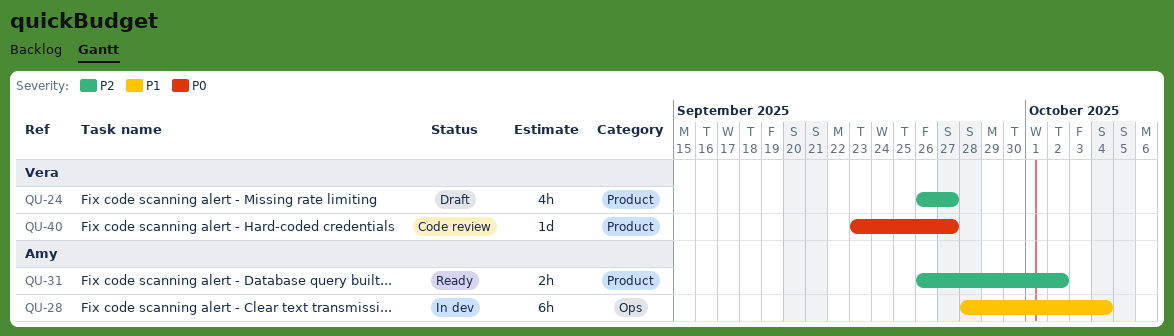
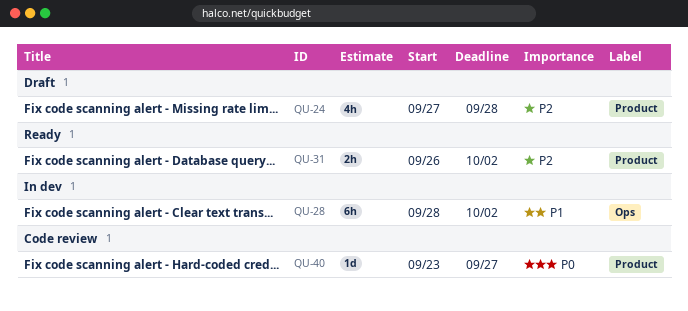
QU-24, start: Sep 26 -> Sep 27
QU-24, due: Sep 27 -> Sep 28
QU-28, due: Oct 4 -> Oct 2

